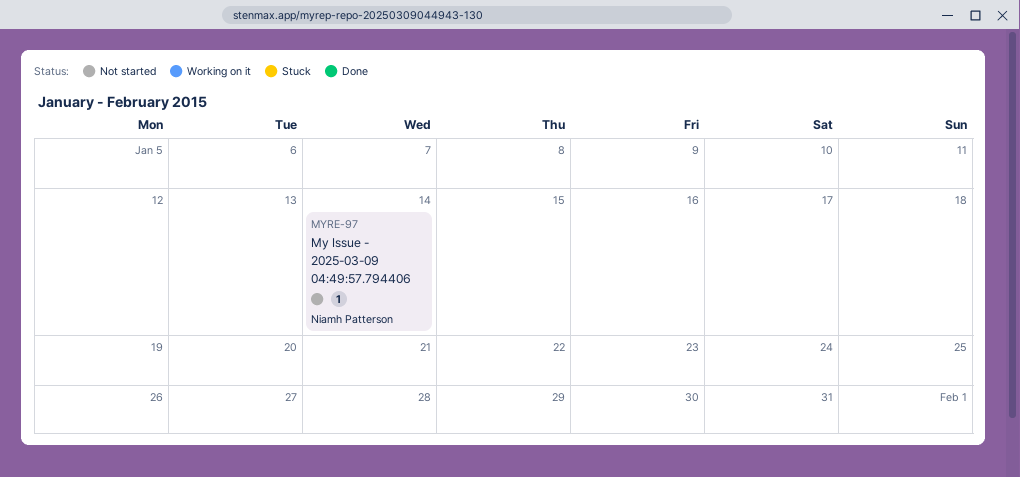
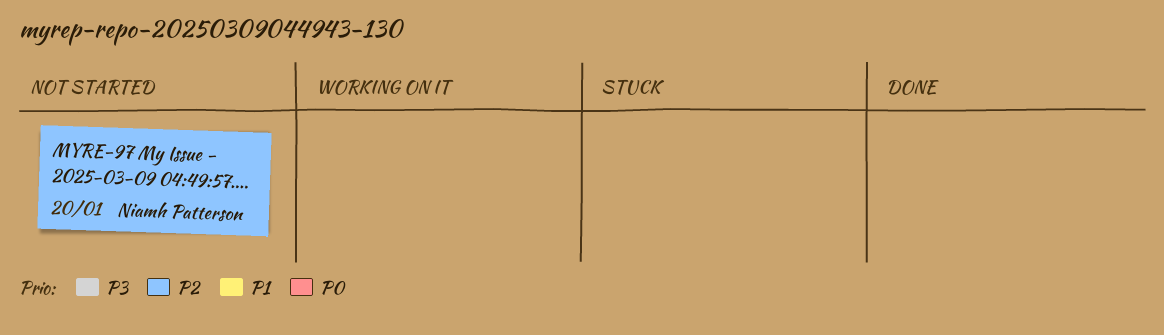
MYRE-97, due: Jan 14 -> Jan 20

